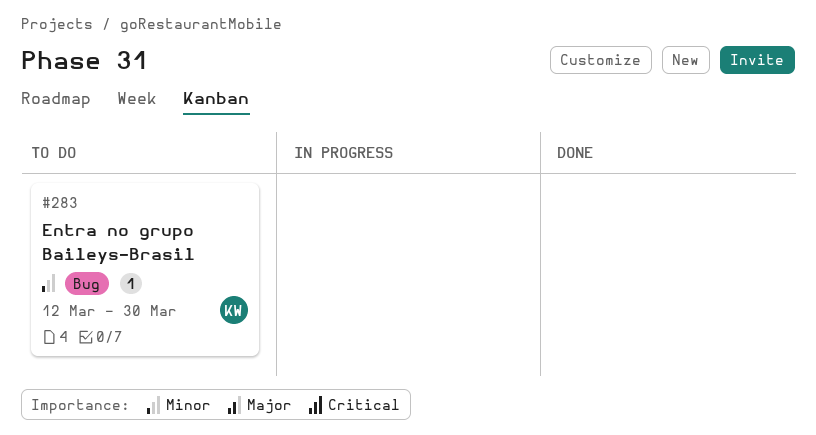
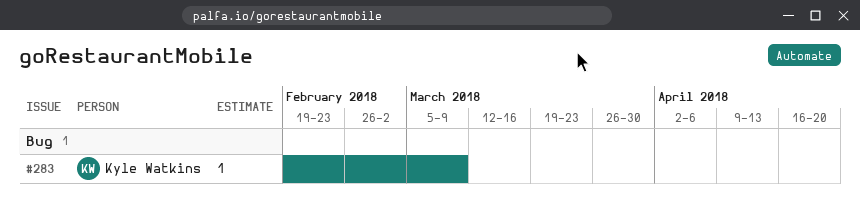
#283, start: Mar 12 -> Feb 19
#283, due: Mar 30 -> Mar 9

